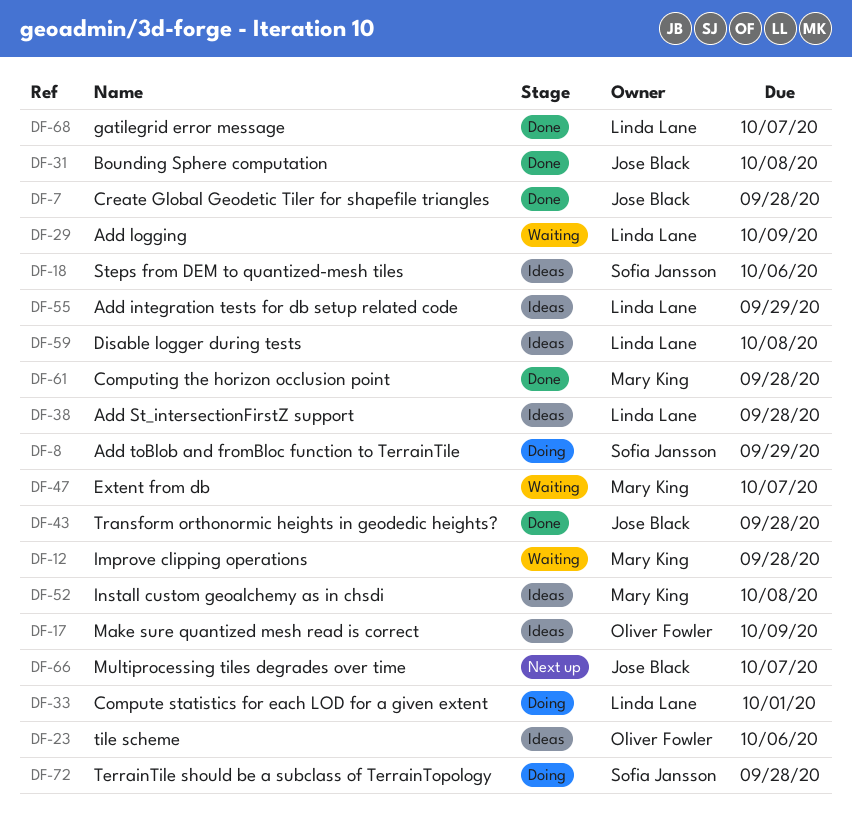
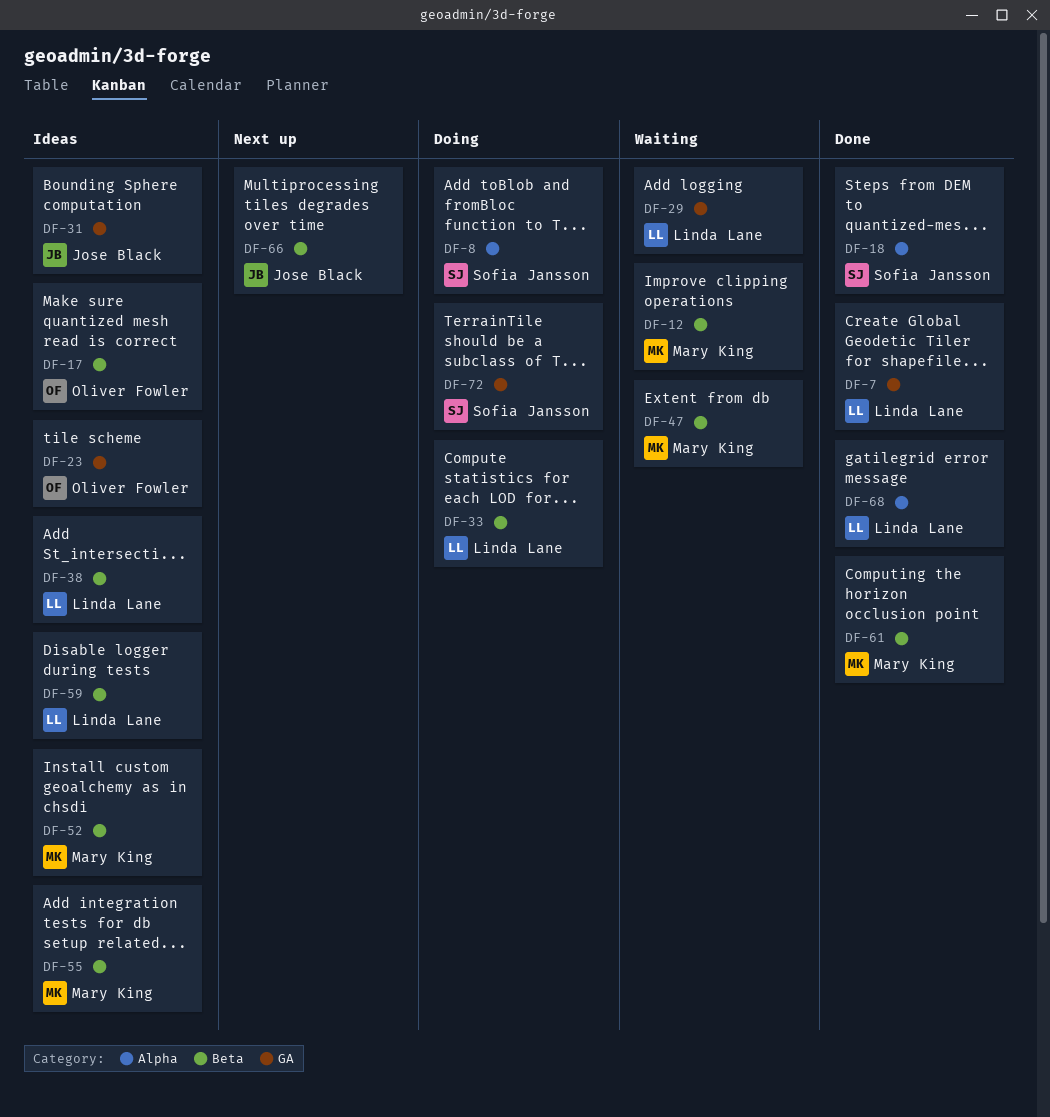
DF-7, owner: Jose Black -> Linda Lane
DF-18, status: Ideas -> Done
DF-31, status: Done -> Ideas
DF-43: present -> none
DF-55, owner: Linda Lane -> Mary King

